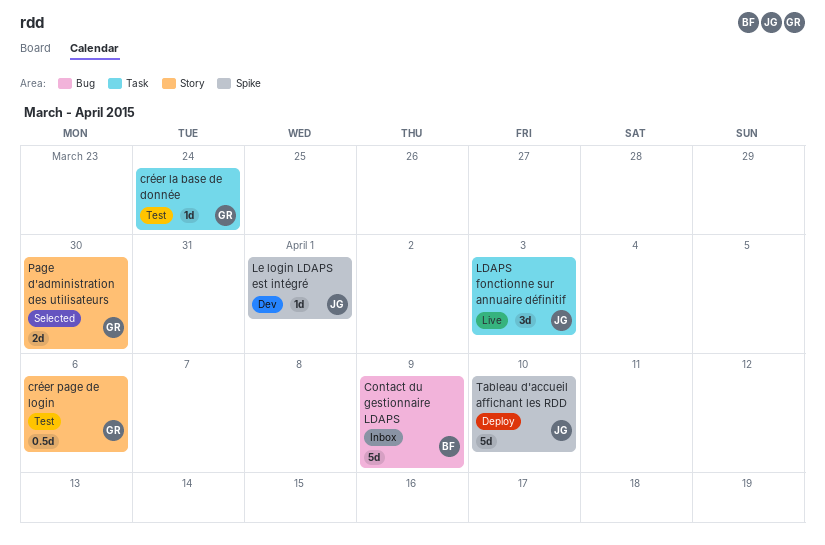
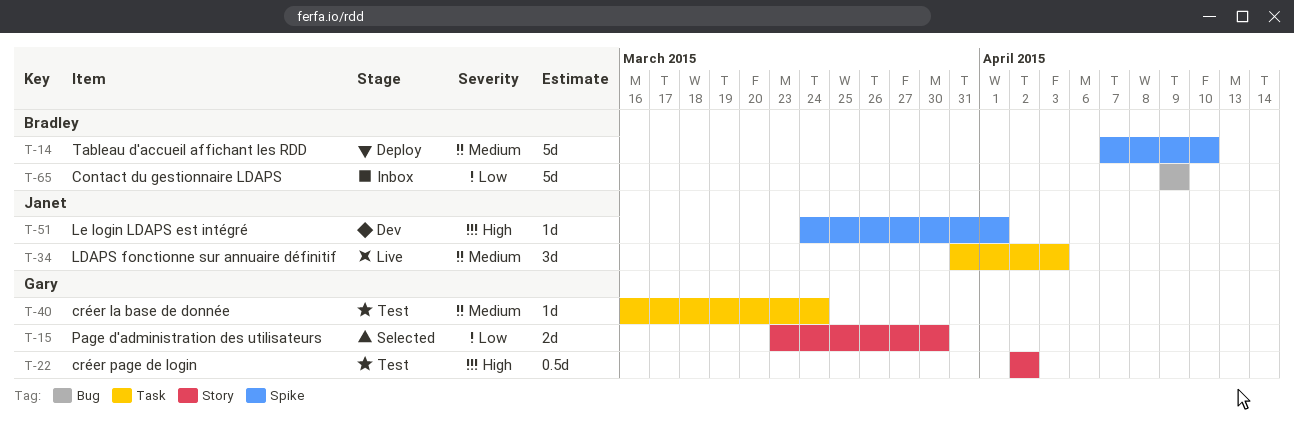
créer page de login, due: Apr 6 -> Apr 2
Tableau d'accueil affichant les RDD, owner: Janet -> Bradley

